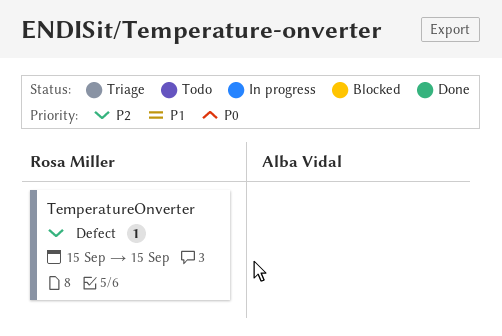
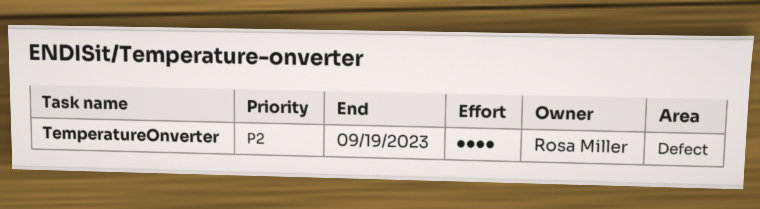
TemperatureOnverter, estimate: 1 -> 4
TemperatureOnverter, due: Sep 15 -> Sep 19

